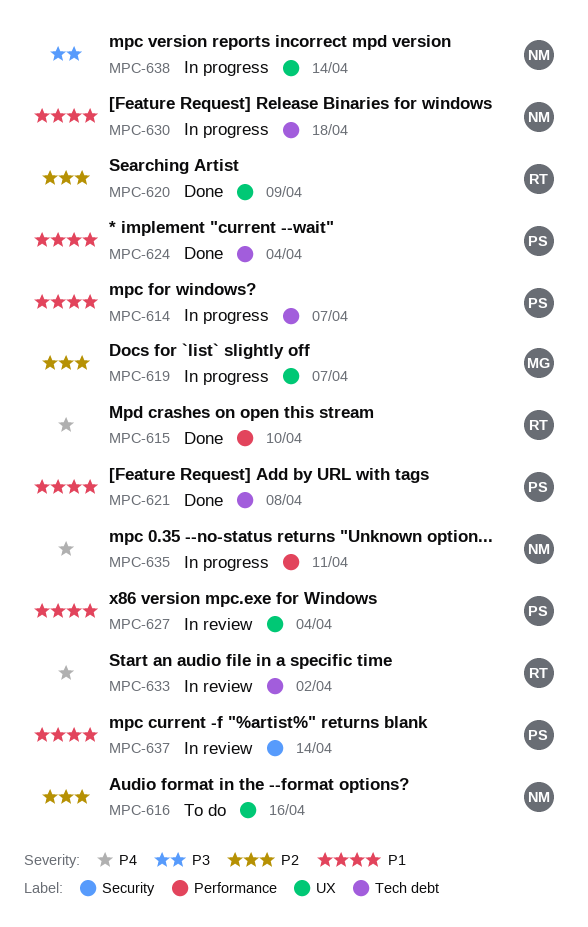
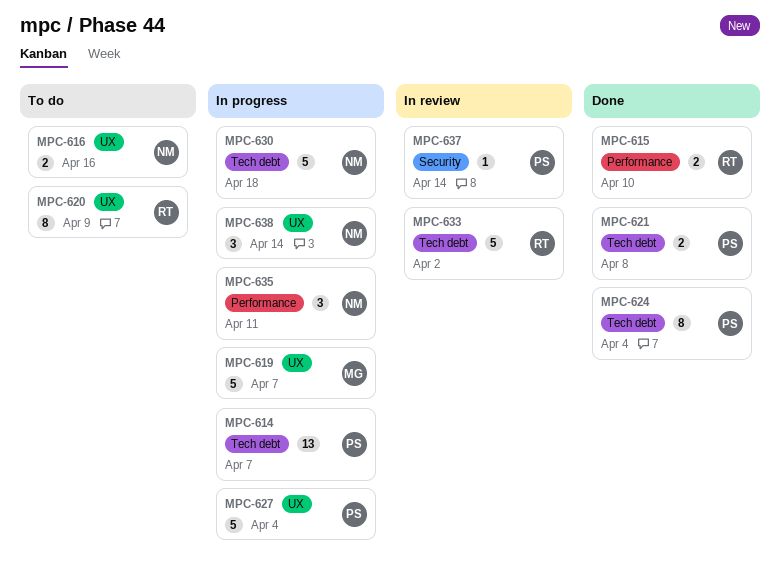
MPC-620, status: Done -> To do
MPC-627, status: In review -> In progress

